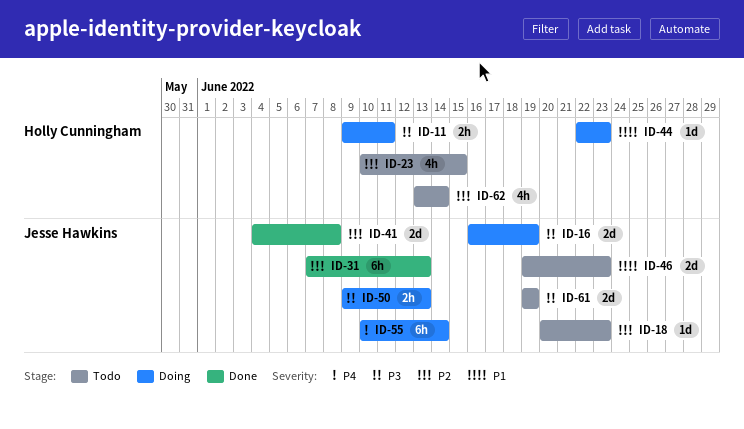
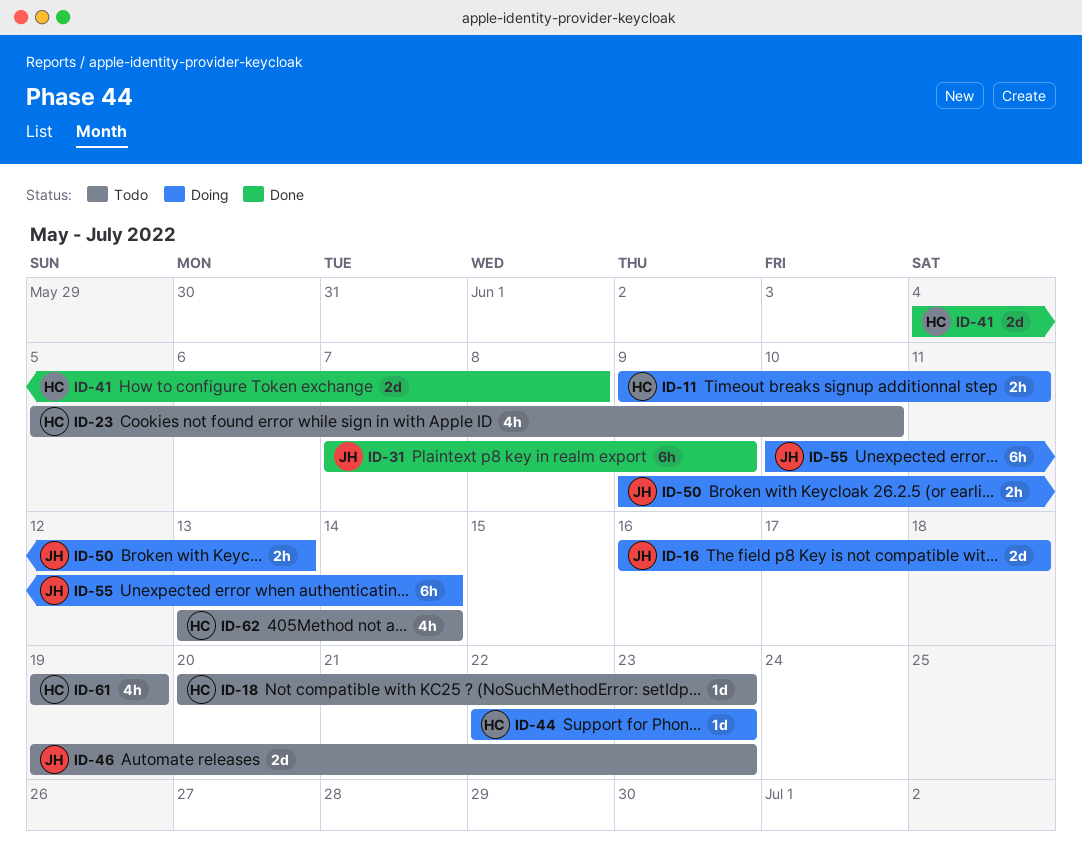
ID-16, due: Jun 19 -> Jun 18
ID-18, owner: Jesse Hawkins -> Holly Cunningham
ID-23, start: Jun 10 -> Jun 5
ID-23, due: Jun 15 -> Jun 10
ID-31, due: Jun 13 -> Jun 9
ID-41, owner: Jesse Hawkins -> Holly Cunningham
ID-61, owner: Jesse Hawkins -> Holly Cunningham
ID-61, estimate: 2d -> 4h

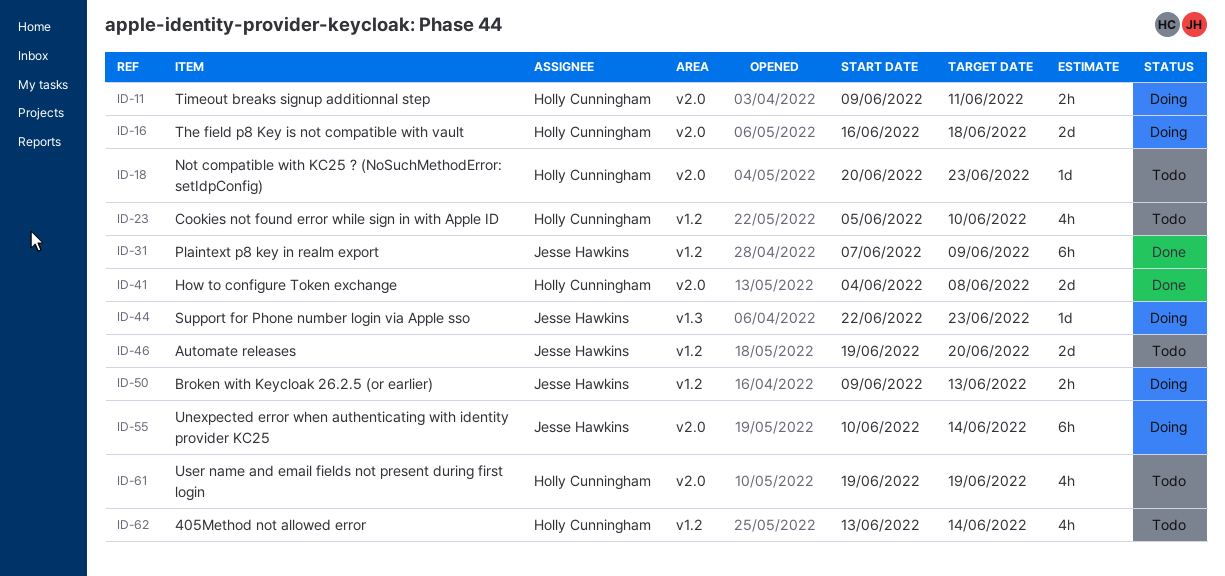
ID-16, owner: Jesse Hawkins -> Holly Cunningham
ID-44, owner: Holly Cunningham -> Jesse Hawkins
ID-46, due: Jun 23 -> Jun 20

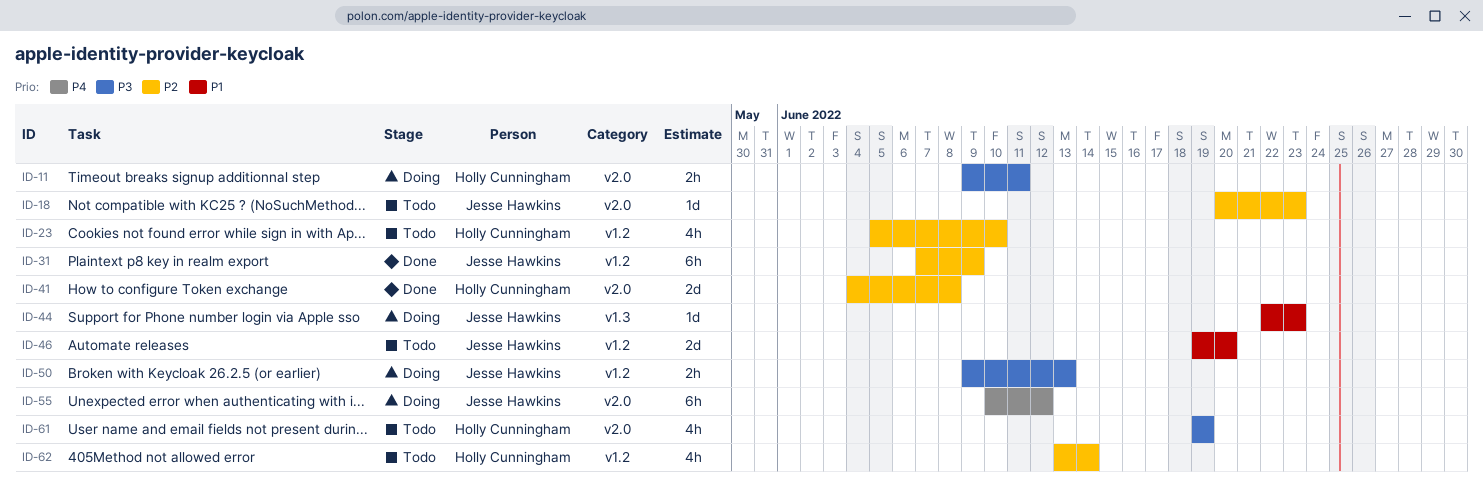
ID-16: present -> none
ID-18, owner: Holly Cunningham -> Jesse Hawkins
ID-55, due: Jun 14 -> Jun 12

